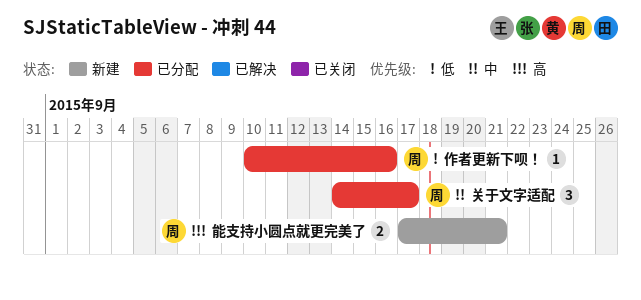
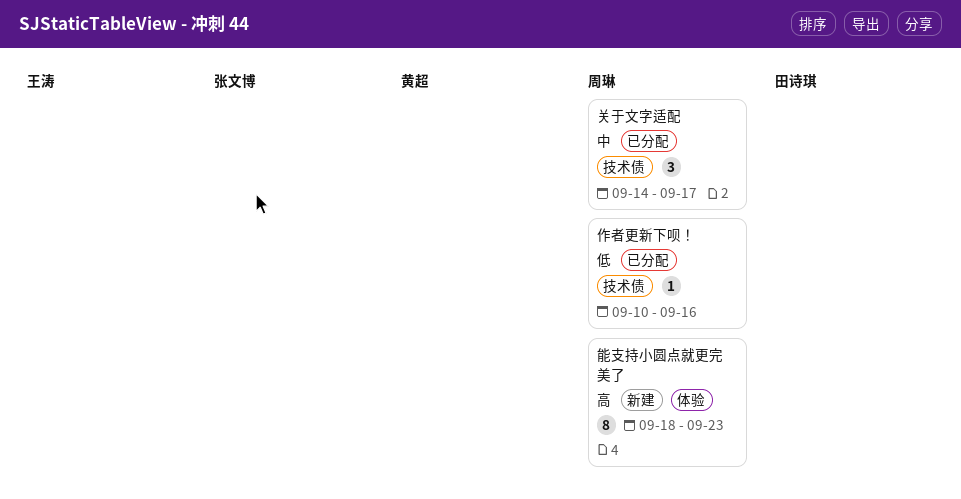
能支持小圆点就更完美了, estimate: 2 -> 8
能支持小圆点就更完美了, start: Sep 17 -> Sep 18
能支持小圆点就更完美了, due: Sep 21 -> Sep 23

